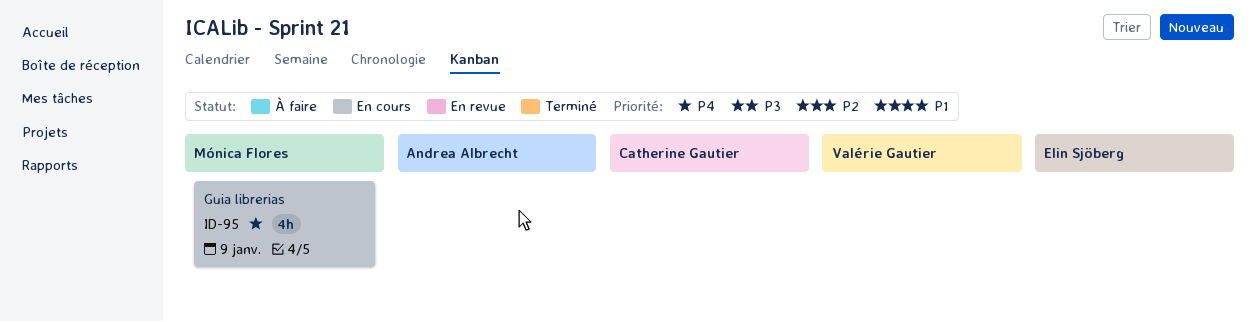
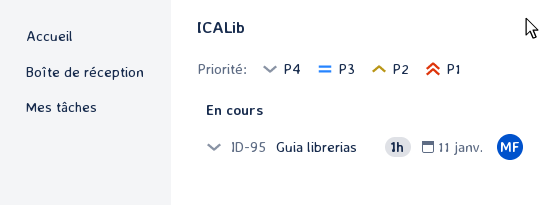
ID-95, estimate: 4h -> 1h
ID-95, due: Jan 9 -> Jan 11

